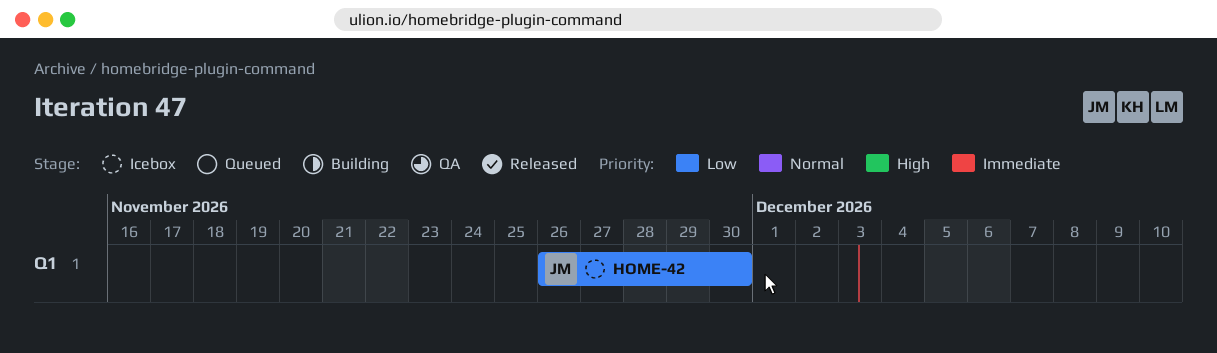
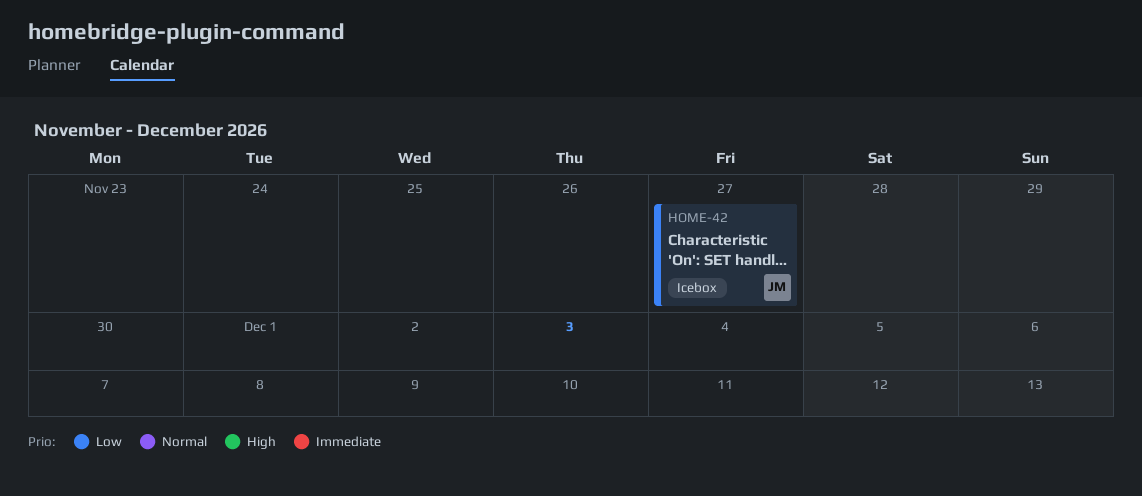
HOME-42, due: Nov 30 -> Nov 27

